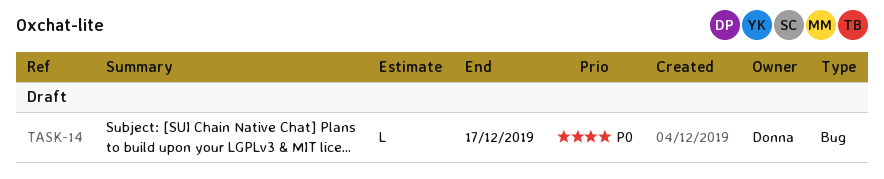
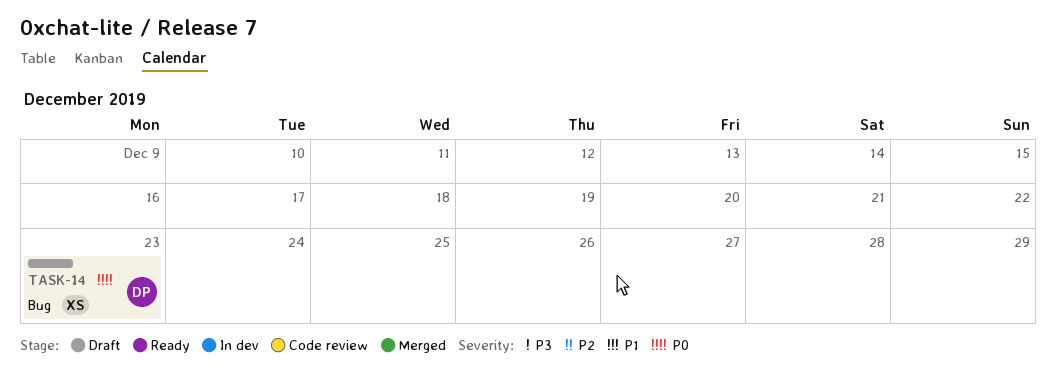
TASK-14, estimate: L -> XS
TASK-14, due: Dec 17 -> Dec 23

